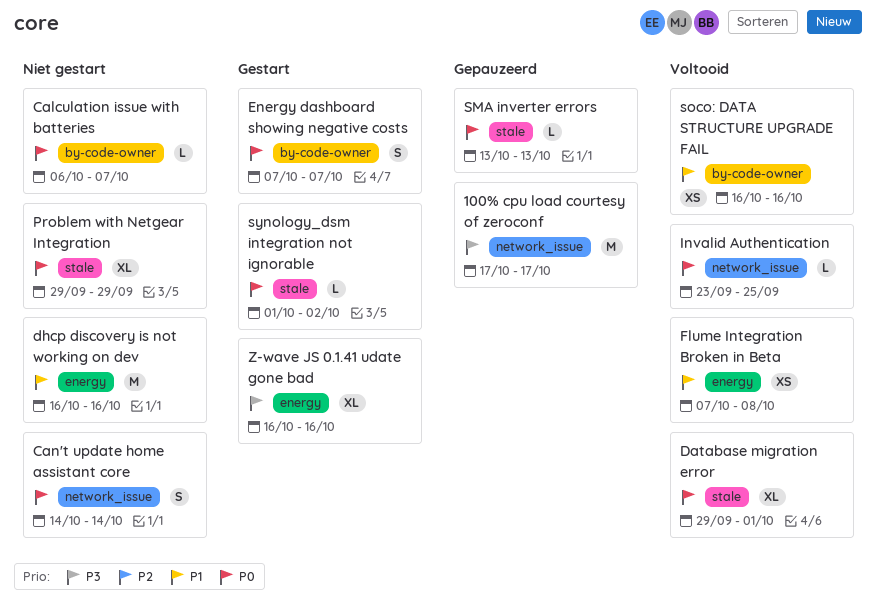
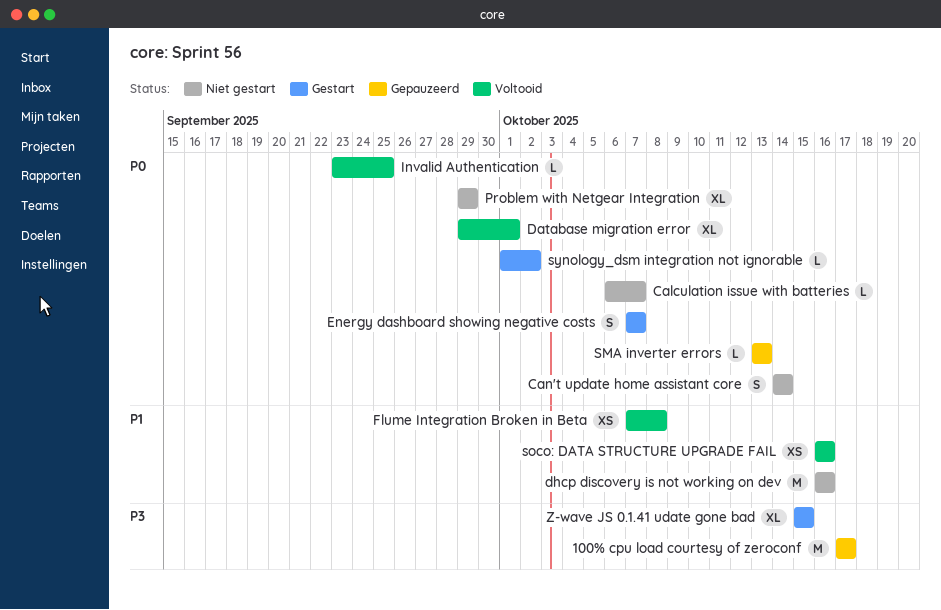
Z-wave JS 0.1.41 udate gone bad, start: Oct 16 -> Oct 15
Z-wave JS 0.1.41 udate gone bad, due: Oct 16 -> Oct 15

